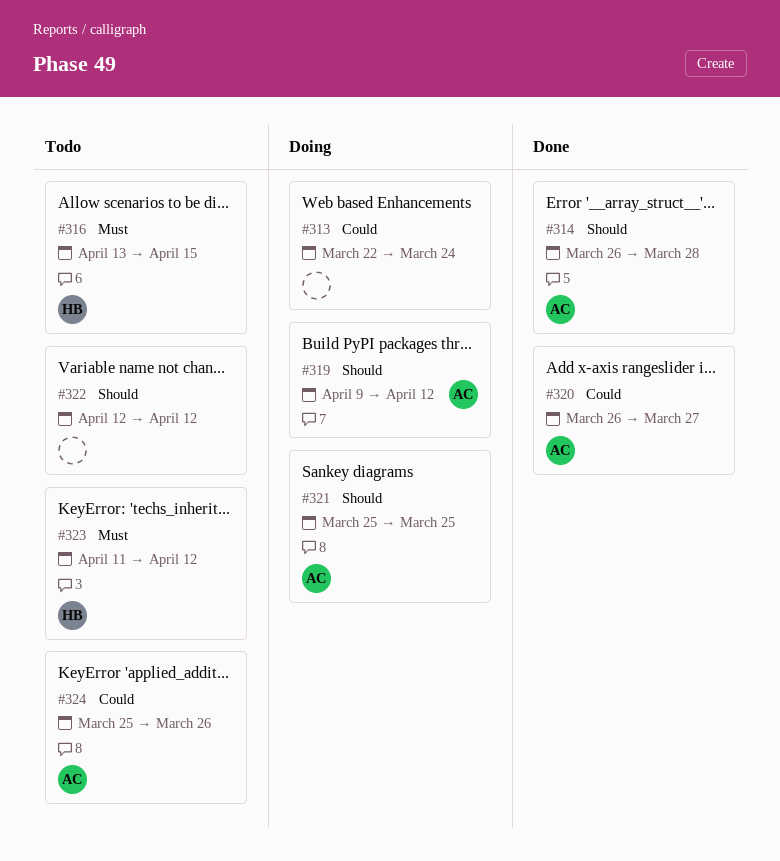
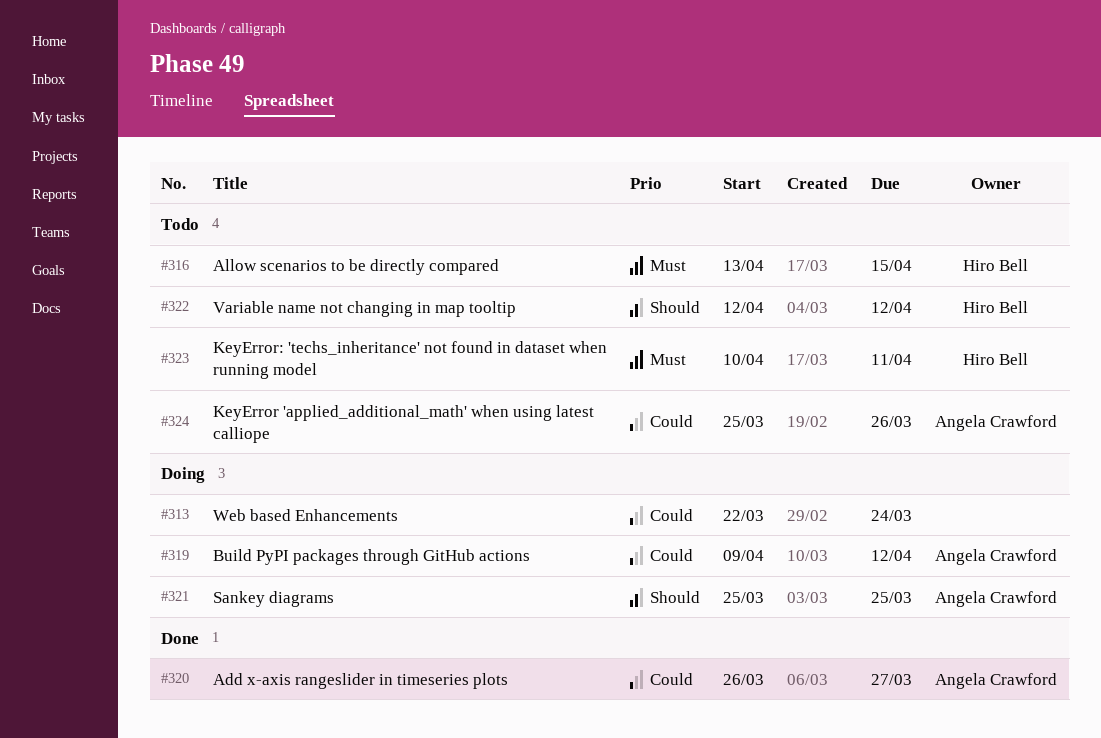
#314: present -> none
#319, priority: Should -> Could
#322, owner: none -> Hiro Bell
#323, start: Apr 11 -> Apr 10
#323, due: Apr 12 -> Apr 11

